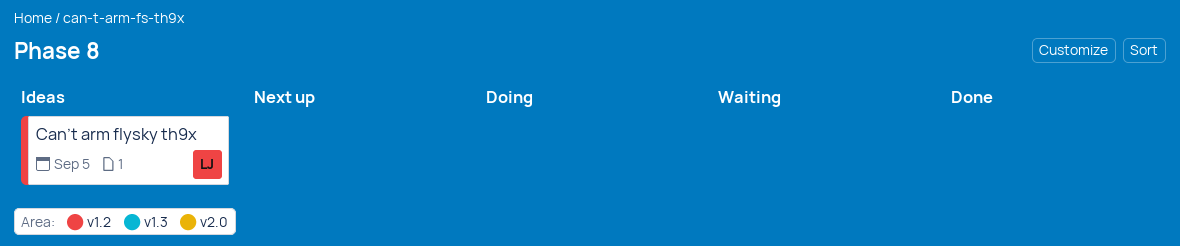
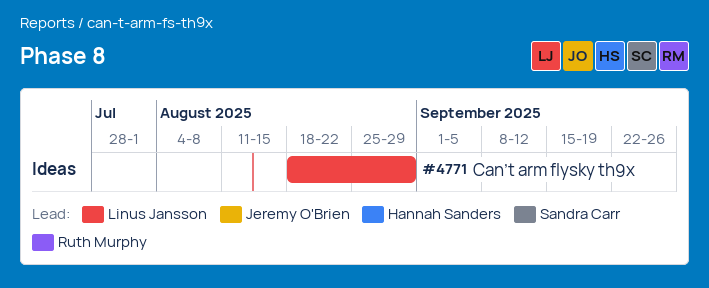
Can’t arm flysky th9x, due: Sep 5 -> Aug 29

